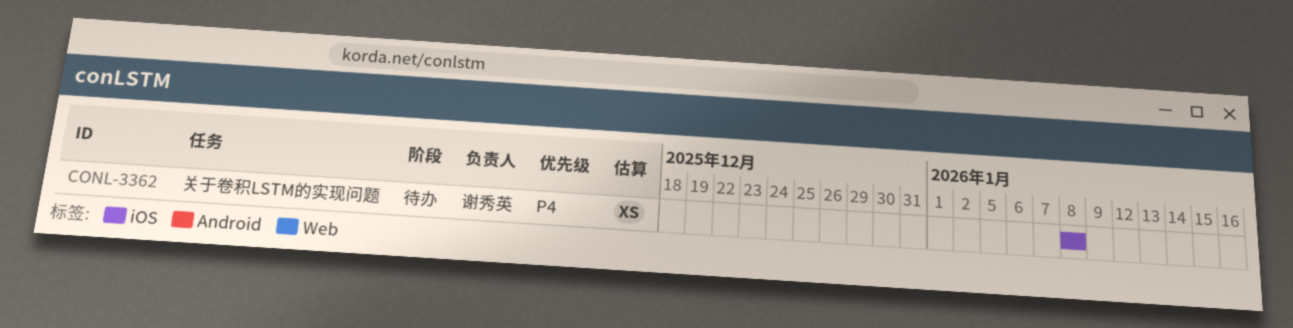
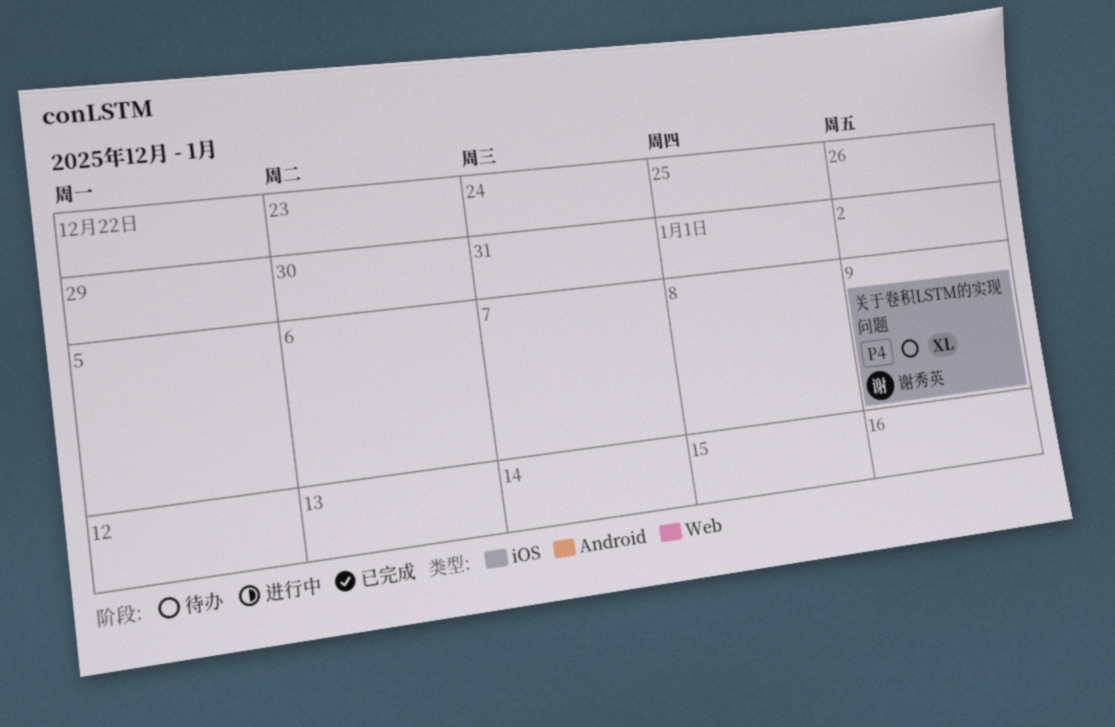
关于卷积LSTM的实现问题, estimate: XS -> XL
关于卷积LSTM的实现问题, due: Jan 8 -> Jan 9

